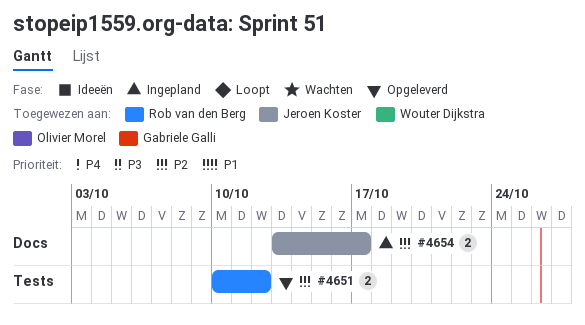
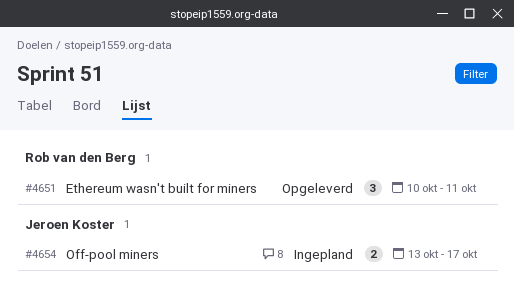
#4651, estimate: 2 -> 3
#4651, due: Oct 12 -> Oct 11

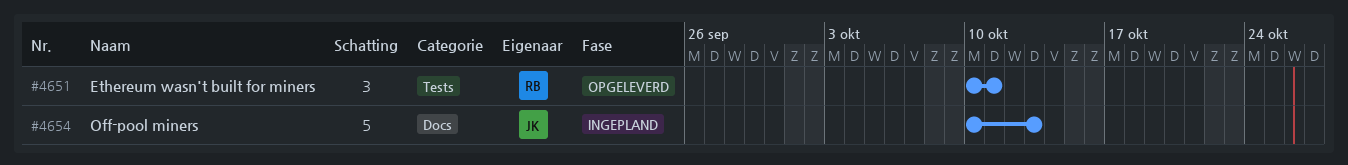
#4654, estimate: 2 -> 5
#4654, start: Oct 13 -> Oct 10
#4654, due: Oct 17 -> Oct 13

